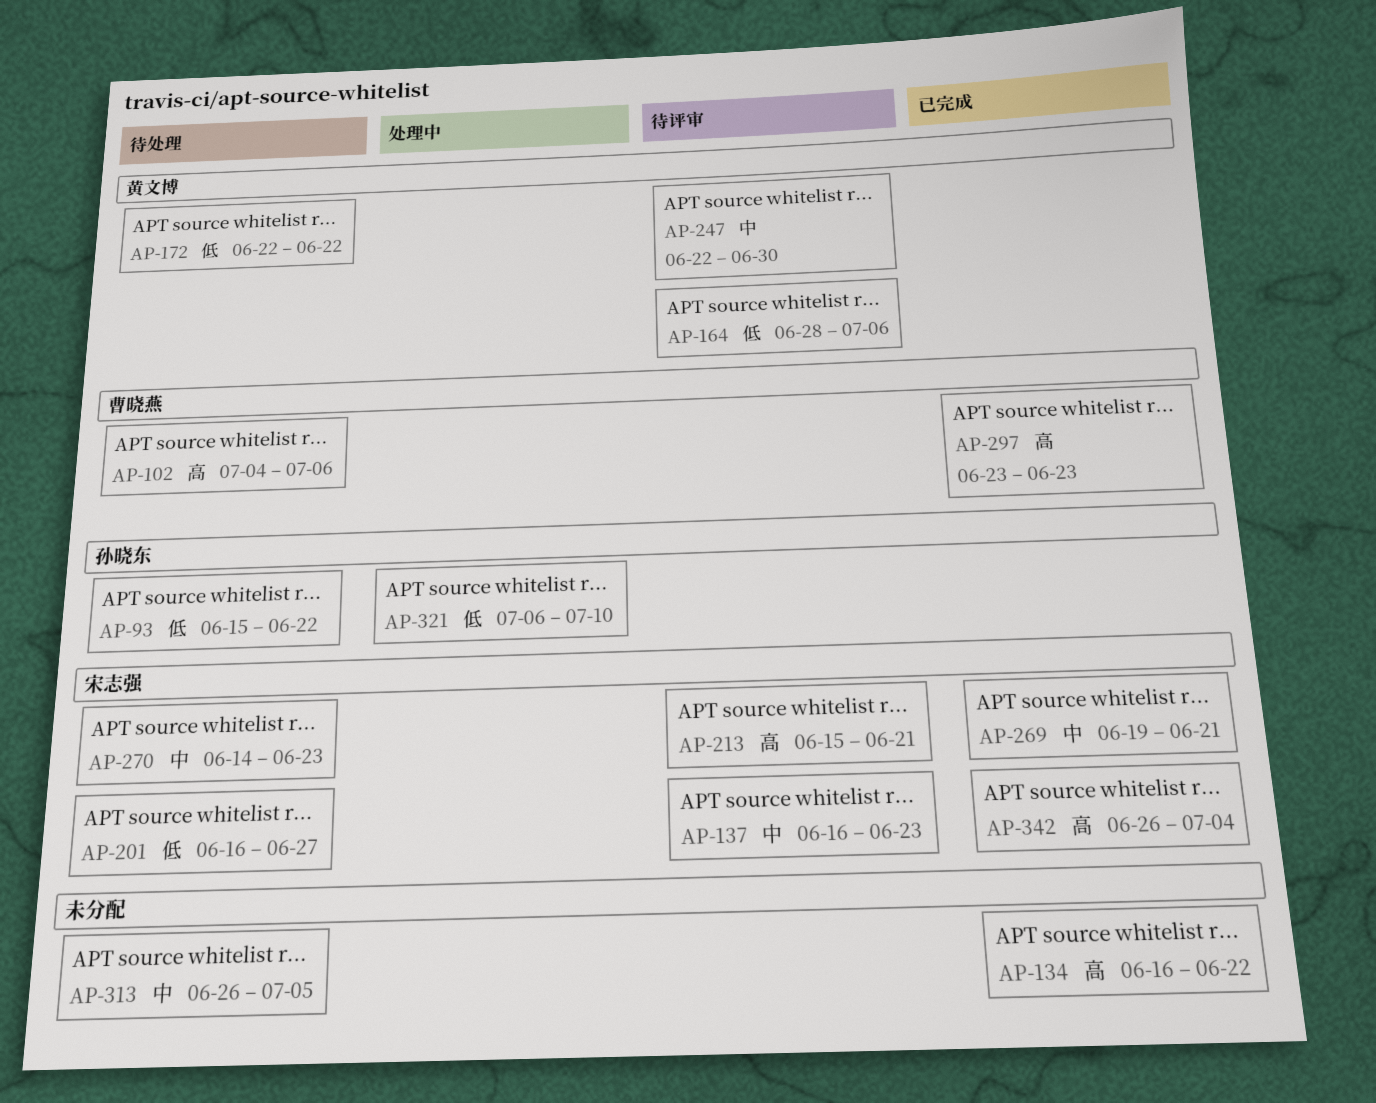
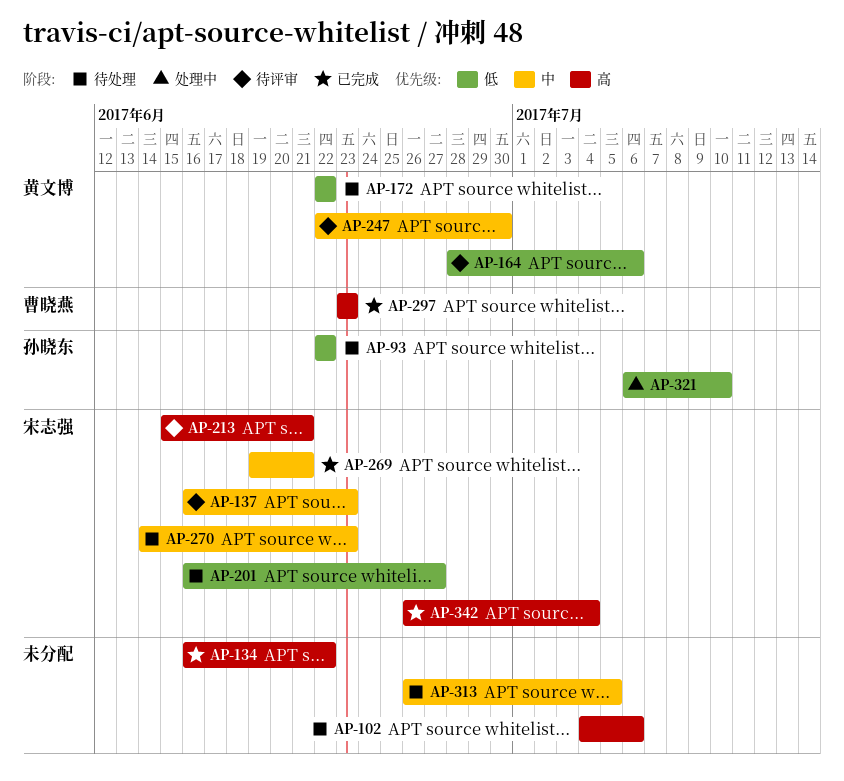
AP-93, start: Jun 15 -> Jun 22
AP-102, owner: 曹晓燕 -> none

